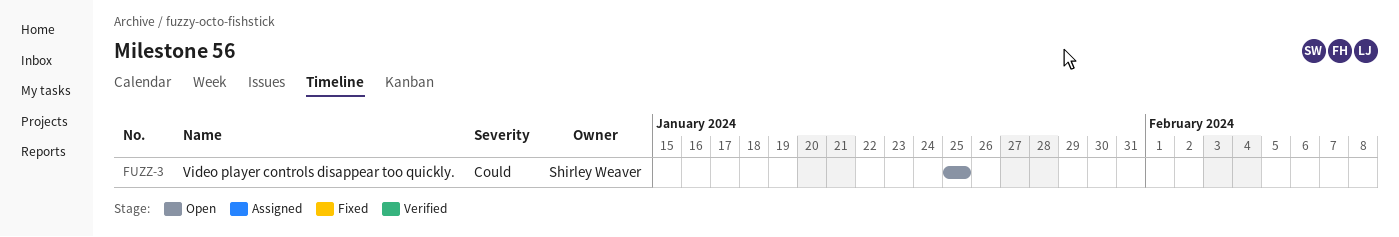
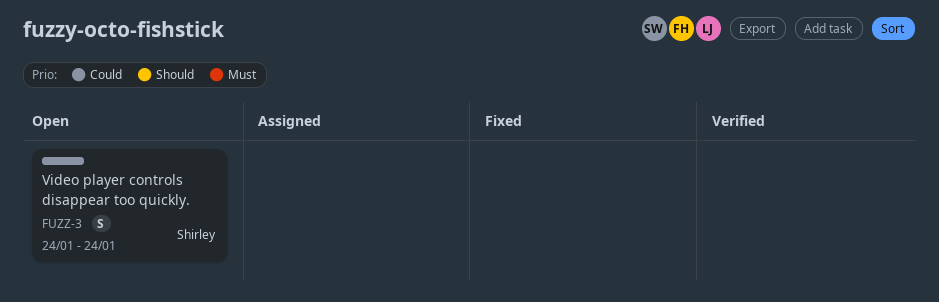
FUZZ-3, start: Jan 25 -> Jan 24
FUZZ-3, due: Jan 25 -> Jan 24

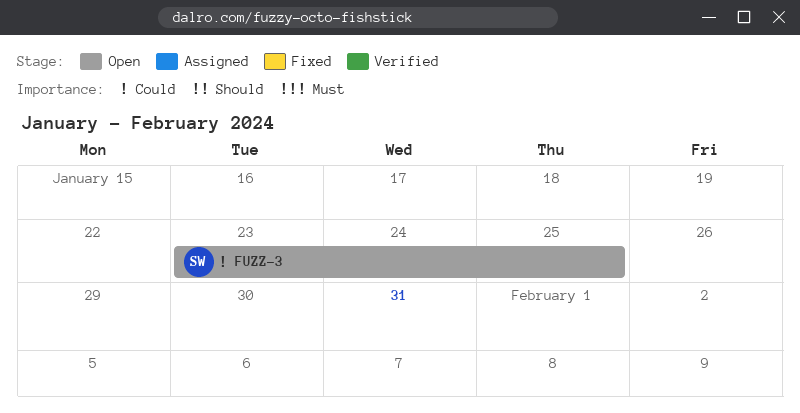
FUZZ-3, start: Jan 24 -> Jan 23
FUZZ-3, due: Jan 24 -> Jan 25

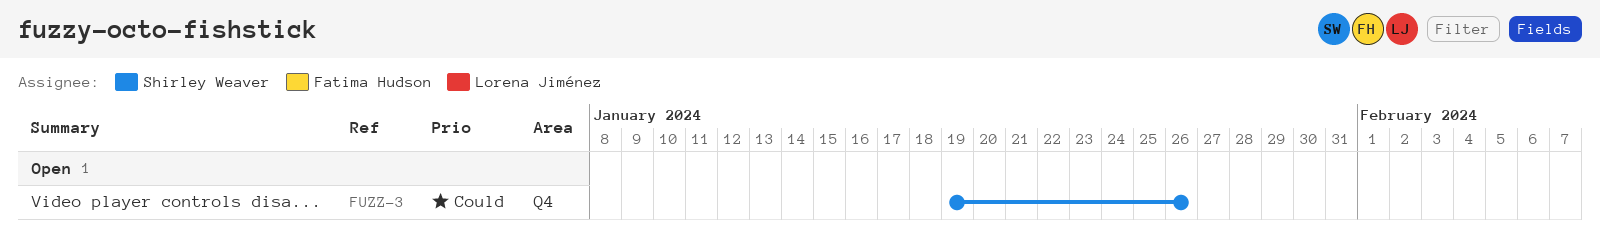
FUZZ-3, start: Jan 23 -> Jan 19
FUZZ-3, due: Jan 25 -> Jan 26

